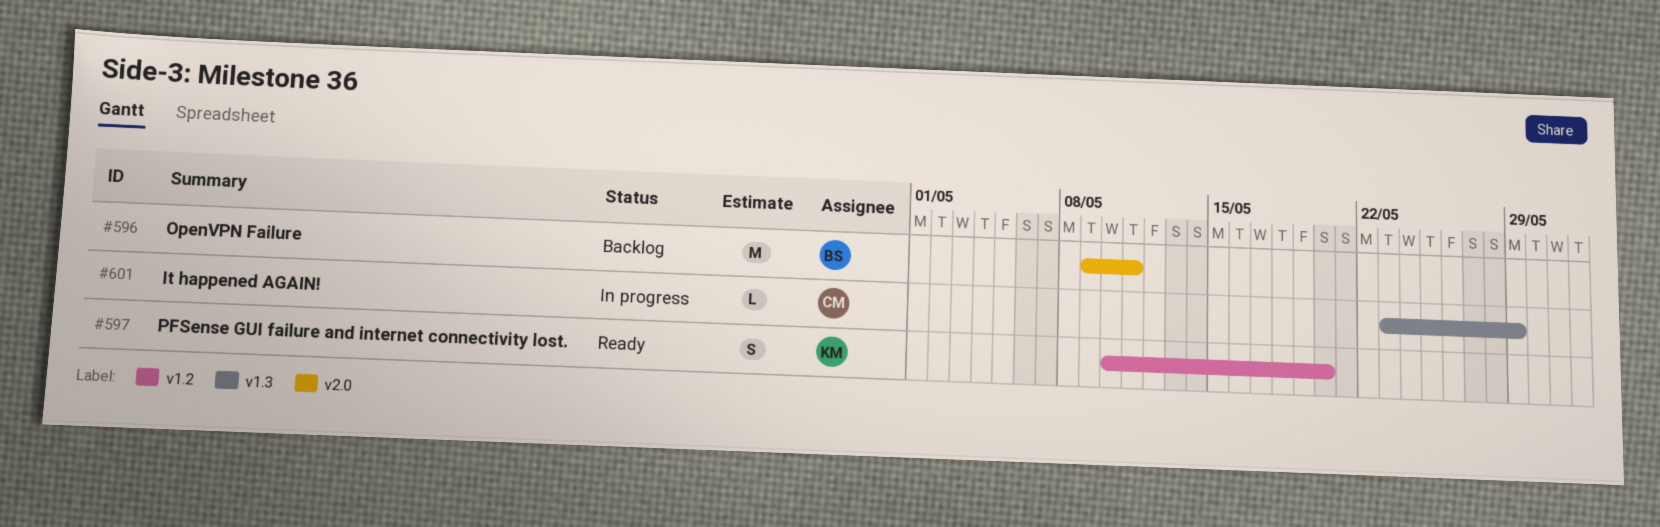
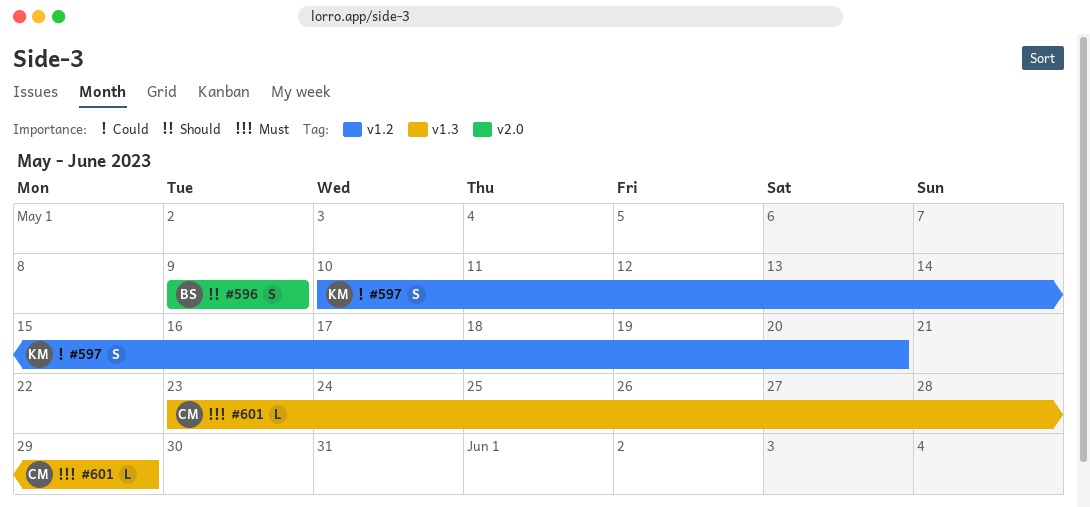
#596, estimate: M -> S
#596, due: May 11 -> May 9

